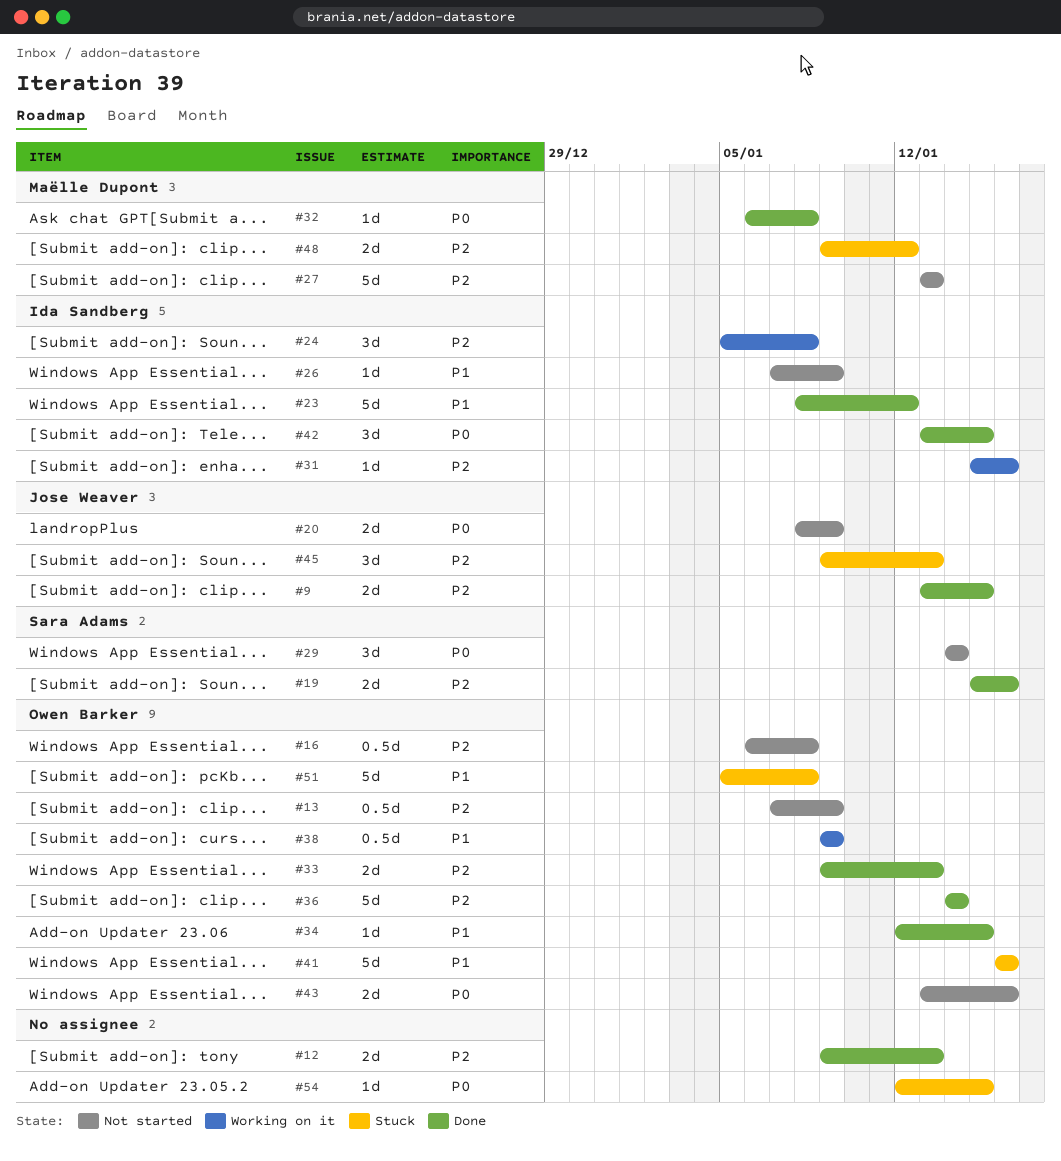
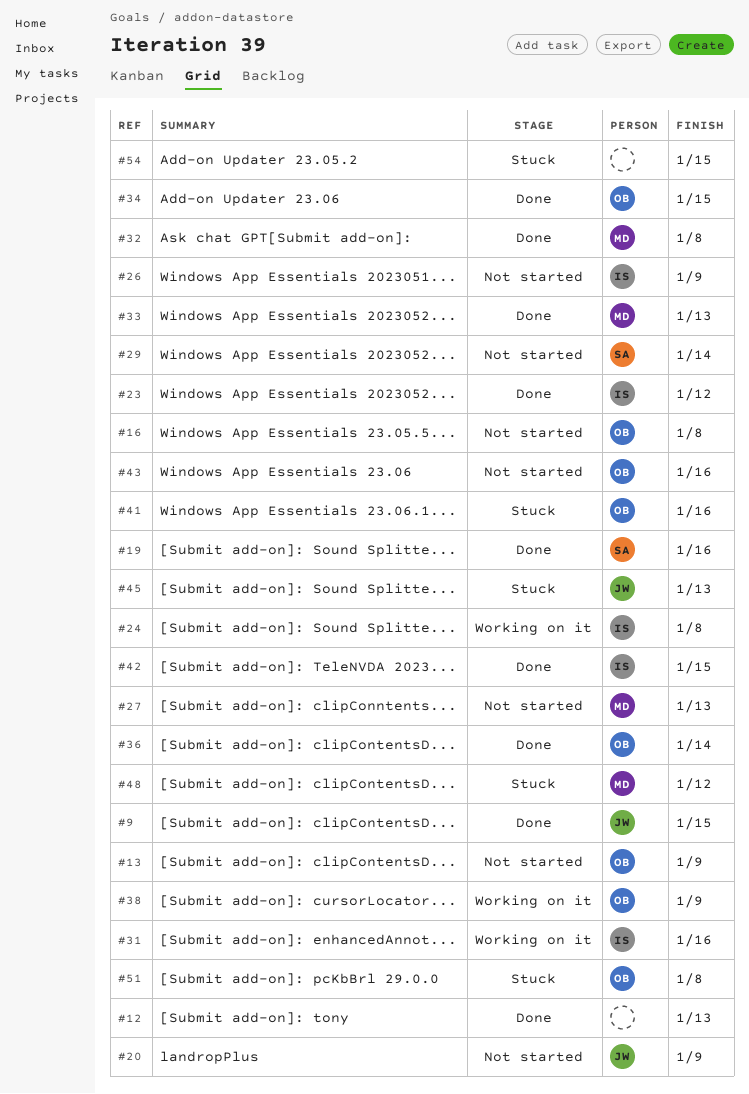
#33, owner: Owen Barker -> Maëlle Dupont

